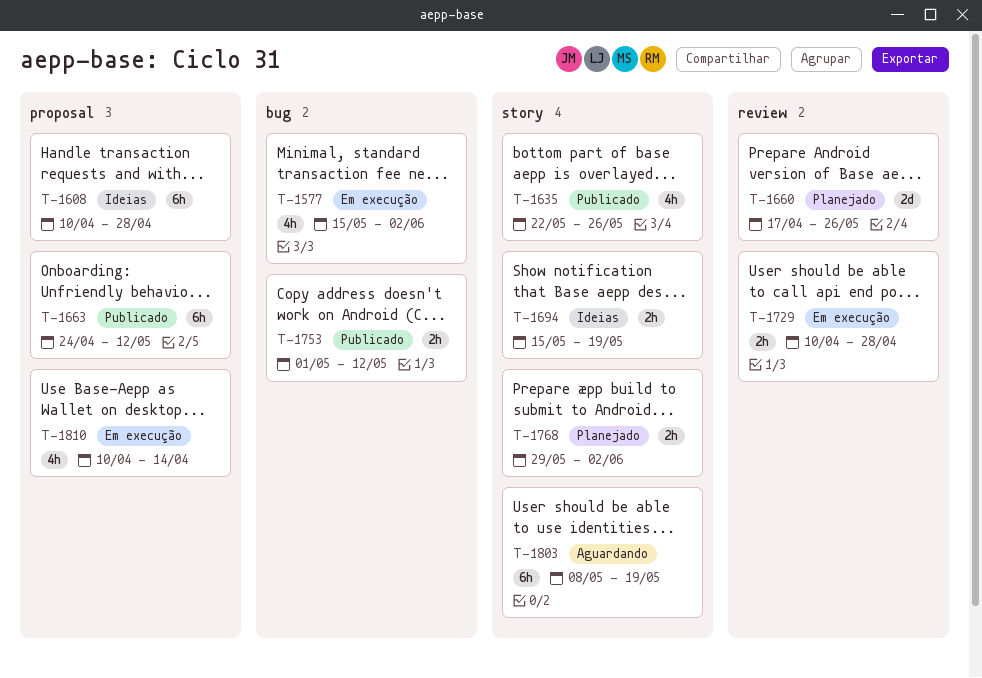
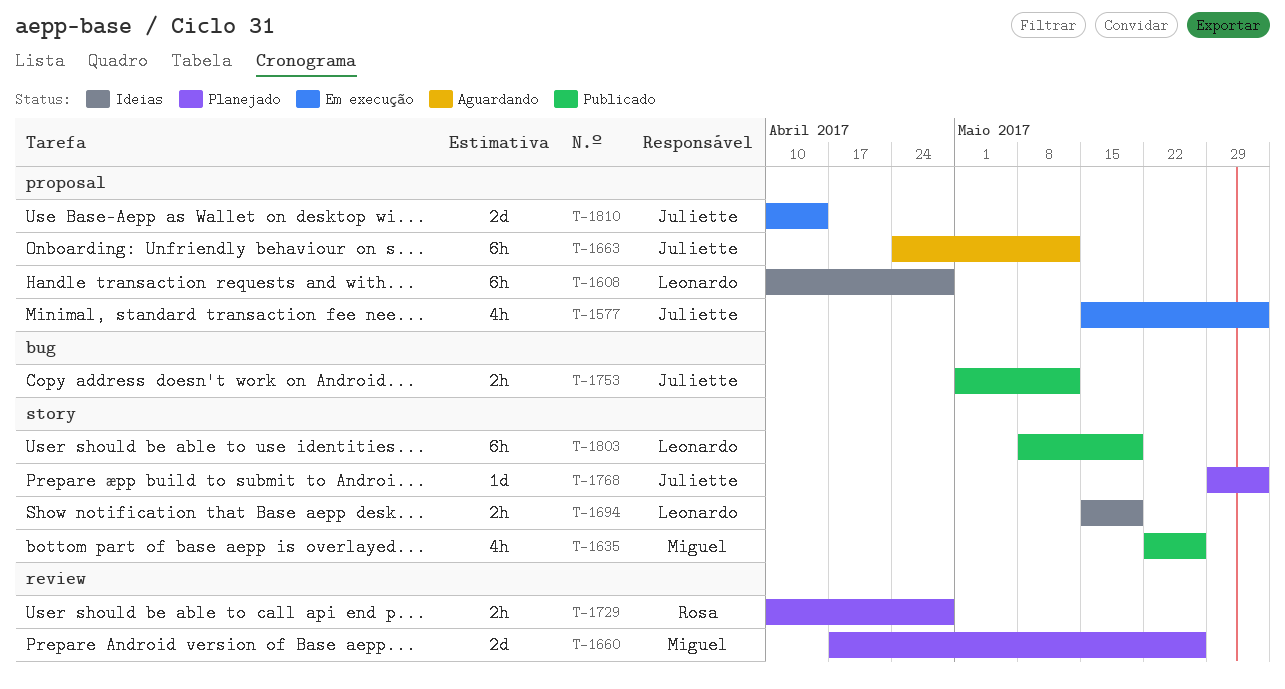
T-1577, label: bug -> proposal
T-1663, status: Publicado -> Aguardando
T-1729, status: Em execução -> Planejado
T-1768, estimate: 2h -> 1d
T-1803, status: Aguardando -> Publicado
T-1810, estimate: 4h -> 2d

